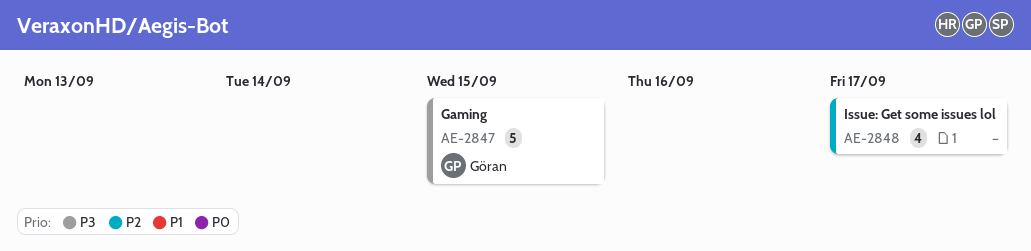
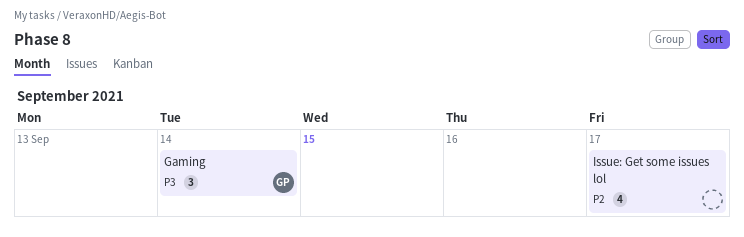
Gaming, estimate: 5 -> 3
Gaming, due: Sep 15 -> Sep 14

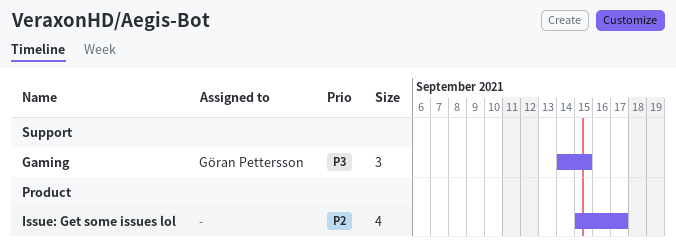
Gaming, due: Sep 14 -> Sep 15

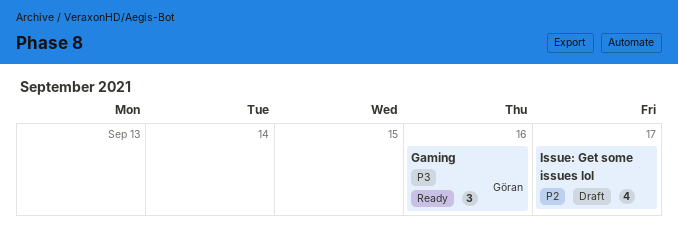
Gaming, due: Sep 15 -> Sep 16

